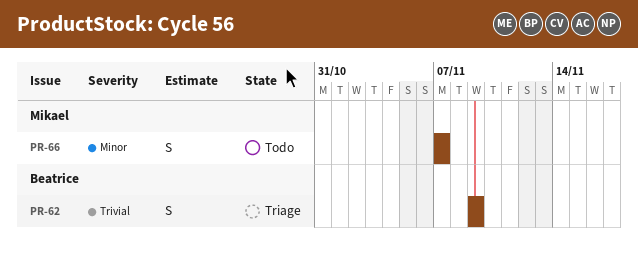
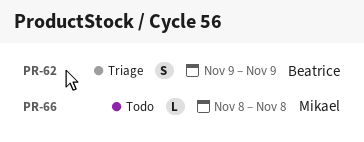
PR-66, estimate: S -> L
PR-66, start: Nov 7 -> Nov 8
PR-66, due: Nov 7 -> Nov 8

